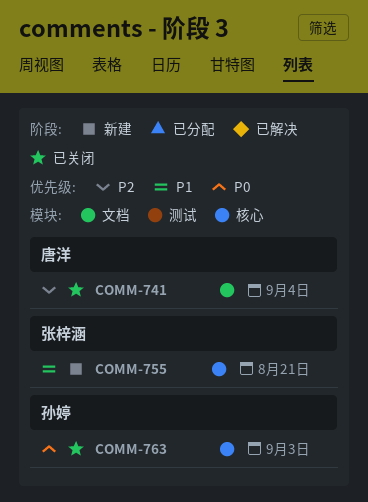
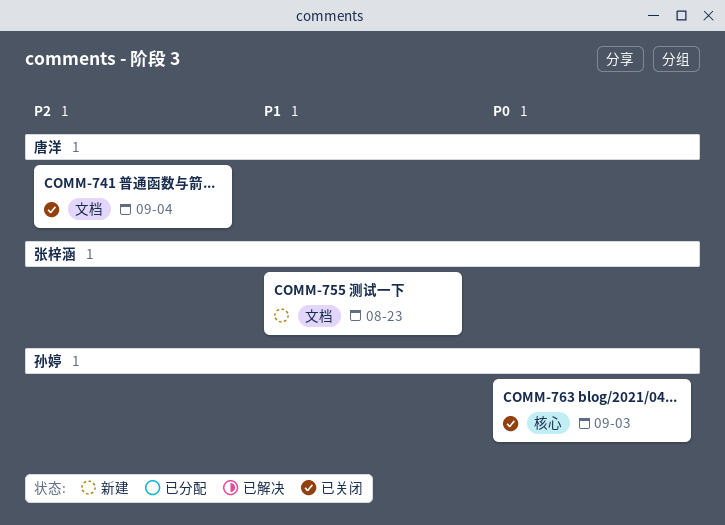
COMM-755, label: 核心 -> 文档
COMM-755, due: Aug 21 -> Aug 23

